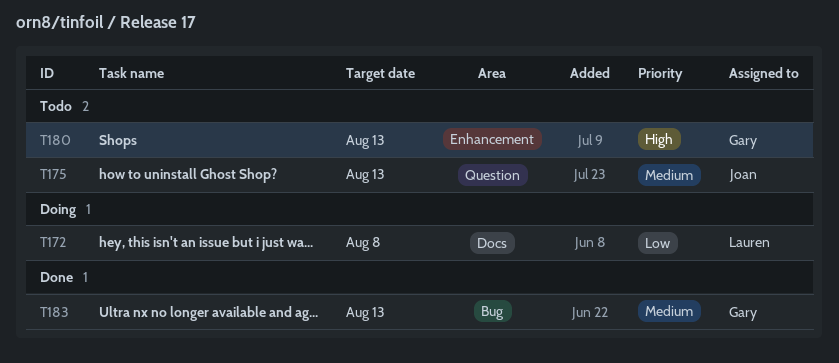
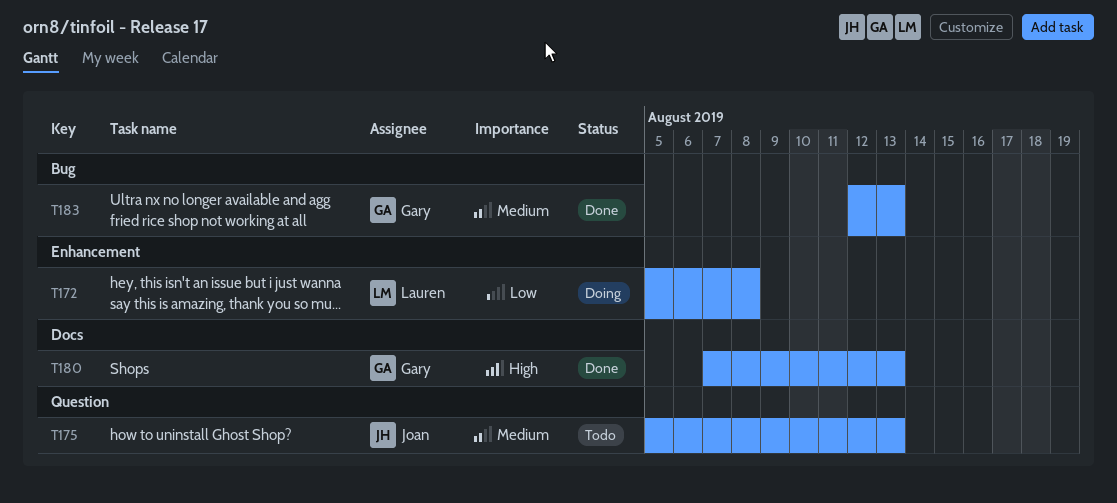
T172, label: Docs -> Enhancement
T180, status: Todo -> Done
T180, label: Enhancement -> Docs

